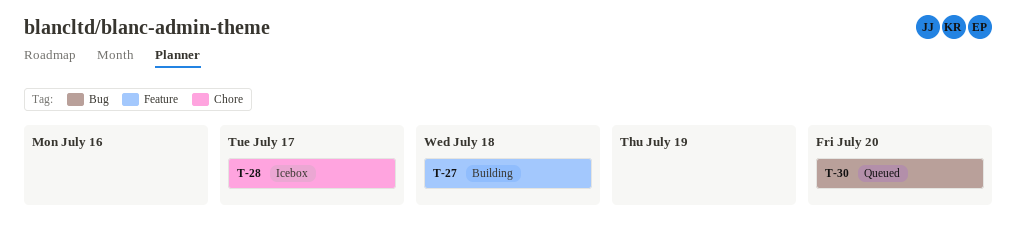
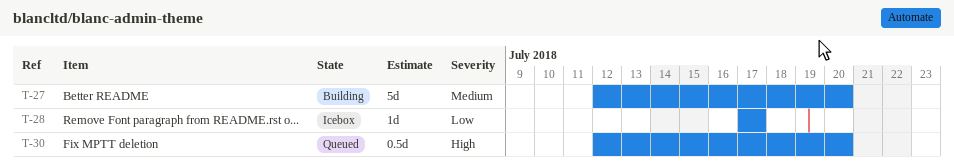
T-27, due: Jul 18 -> Jul 20

